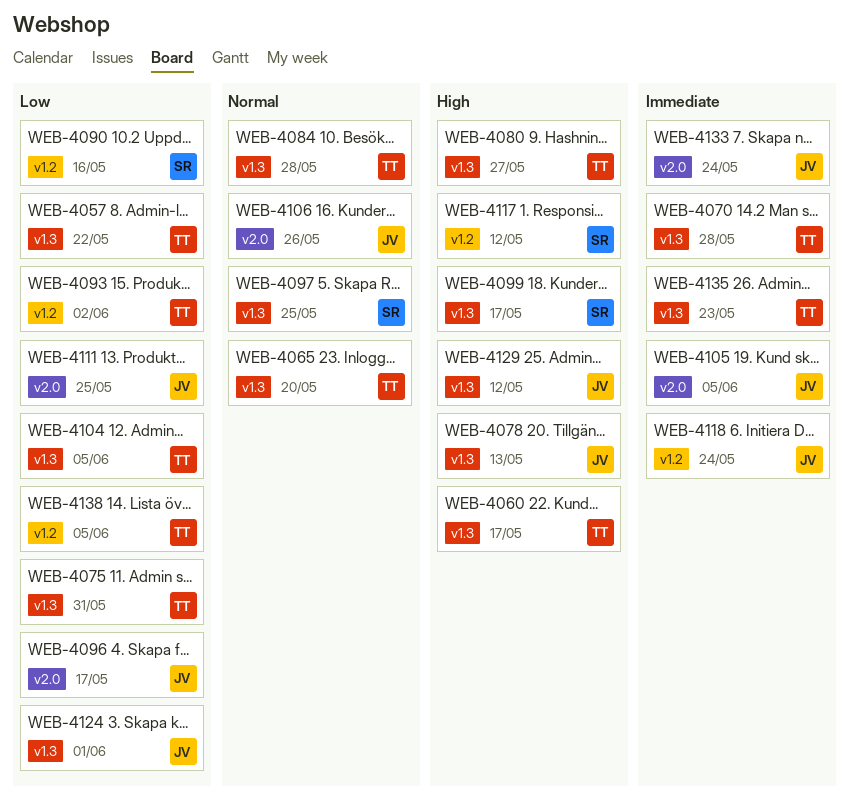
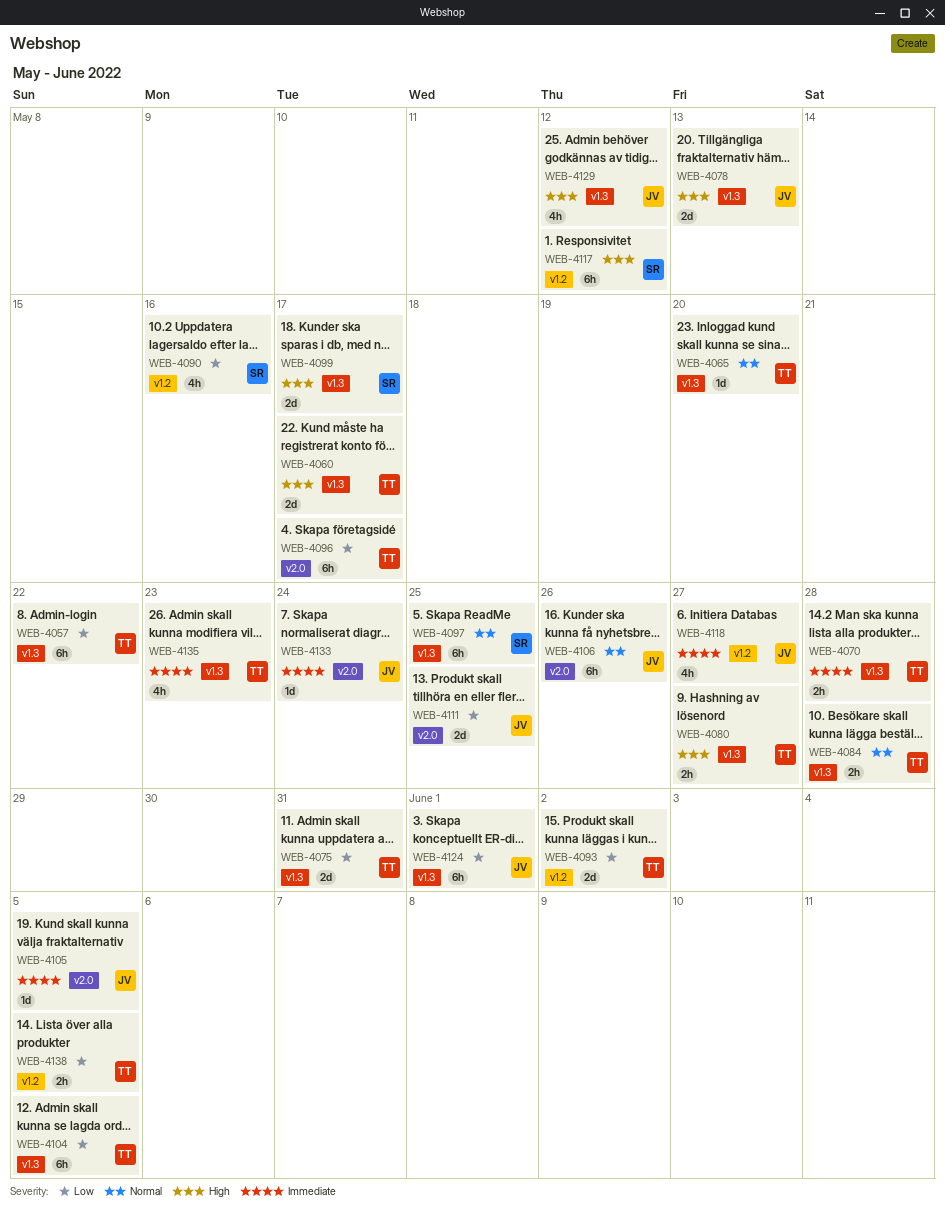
WEB-4096, owner: JV -> TT
WEB-4118, due: May 24 -> May 27

